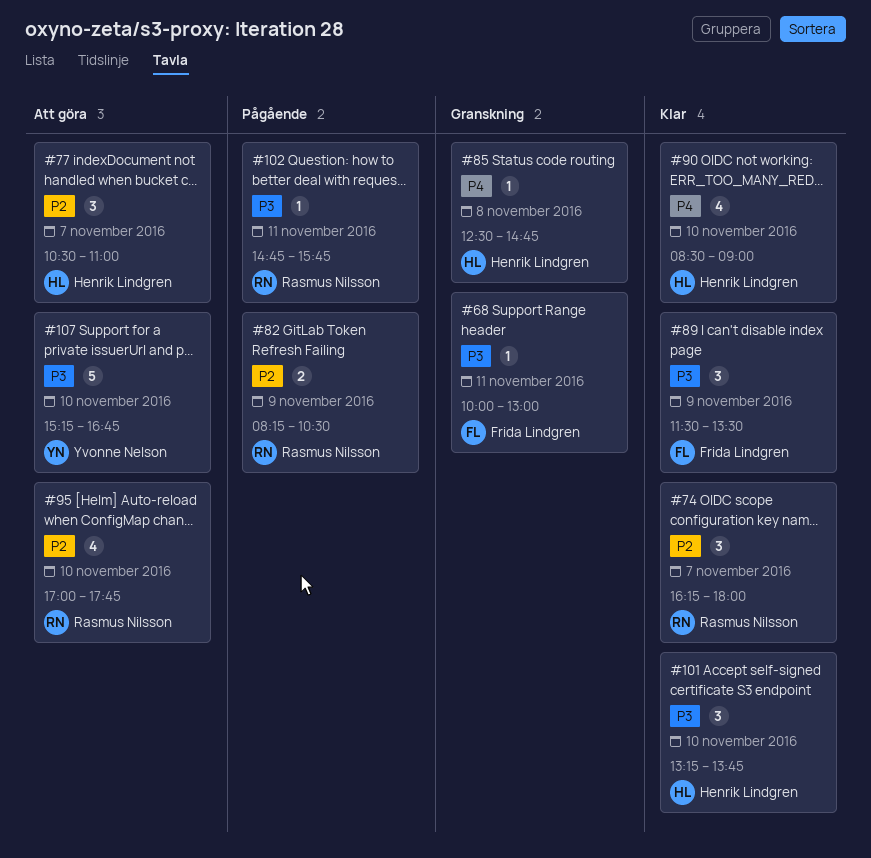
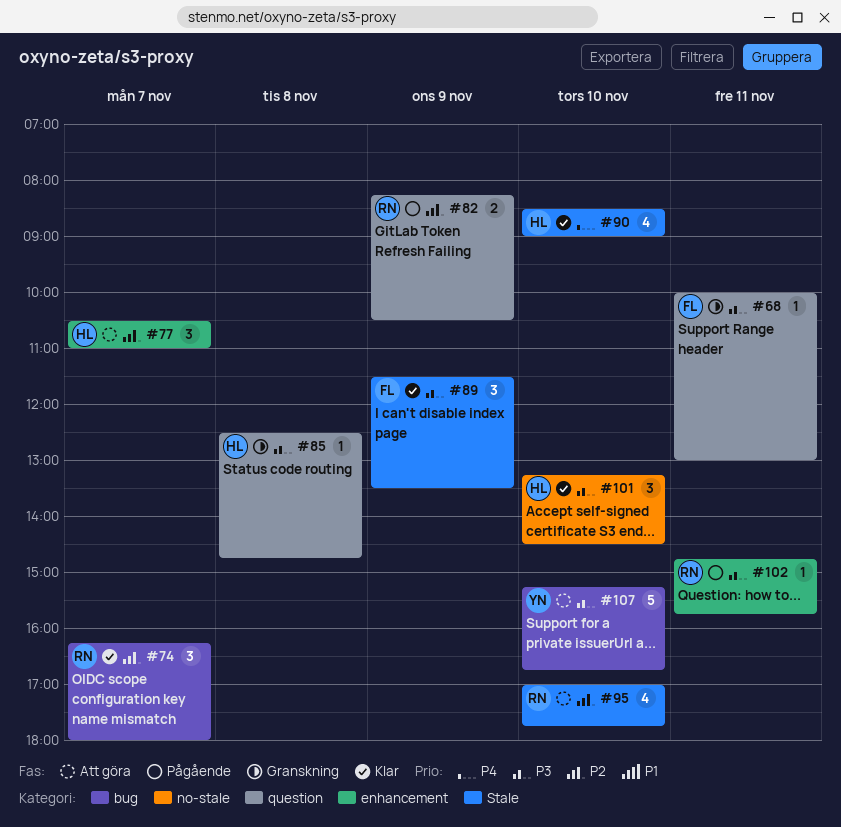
#85, priority: P4 -> P3
#101, ends: 13:45 -> 14:30

